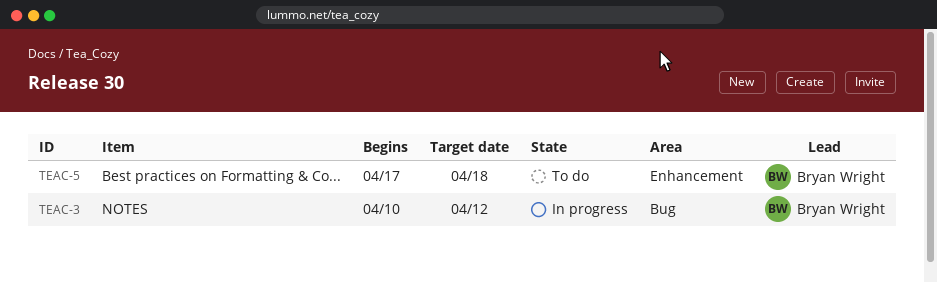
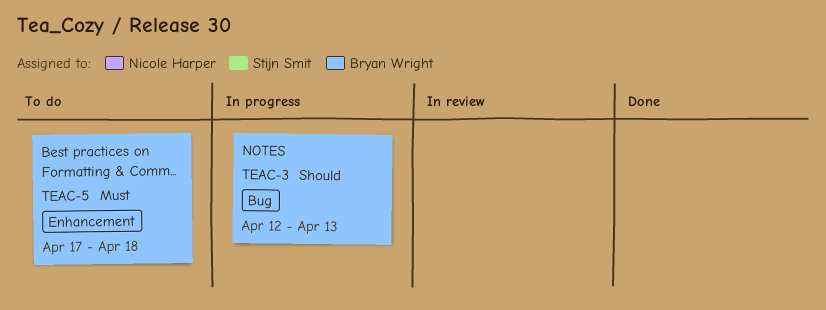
TEAC-3, start: Apr 10 -> Apr 12
TEAC-3, due: Apr 12 -> Apr 13

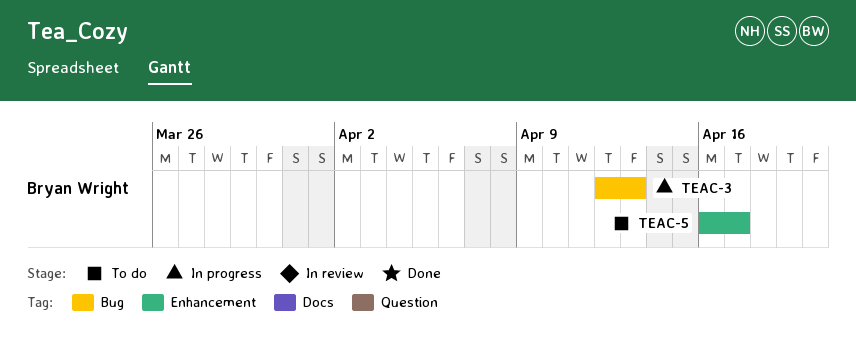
TEAC-5, start: Apr 17 -> Apr 16
TEAC-5, due: Apr 18 -> Apr 17

